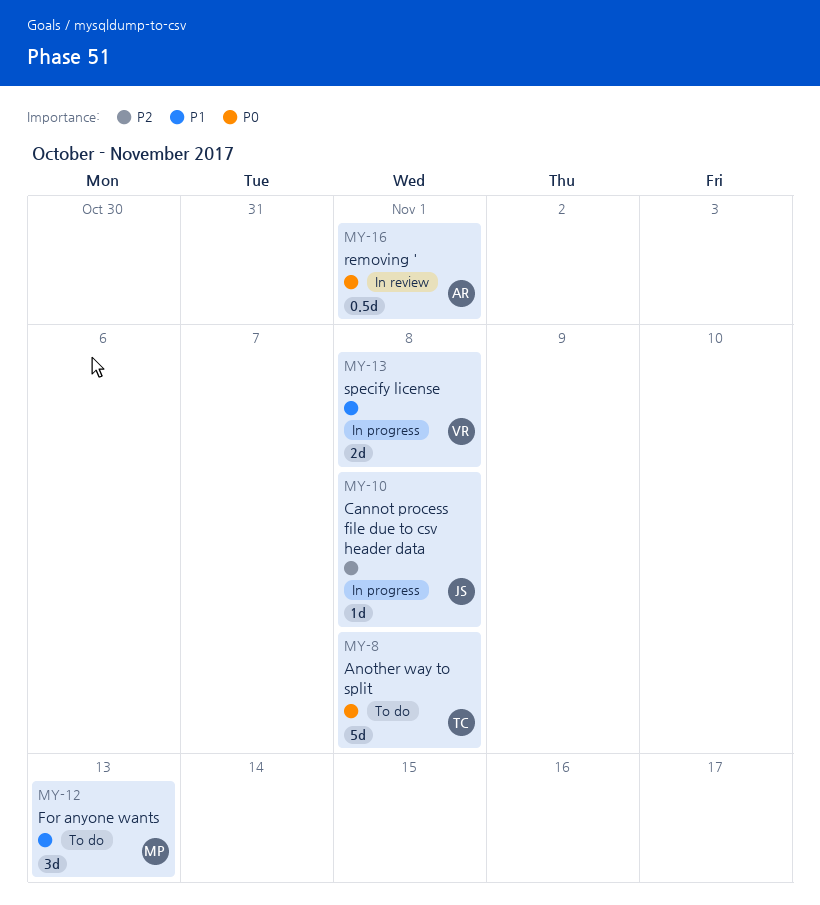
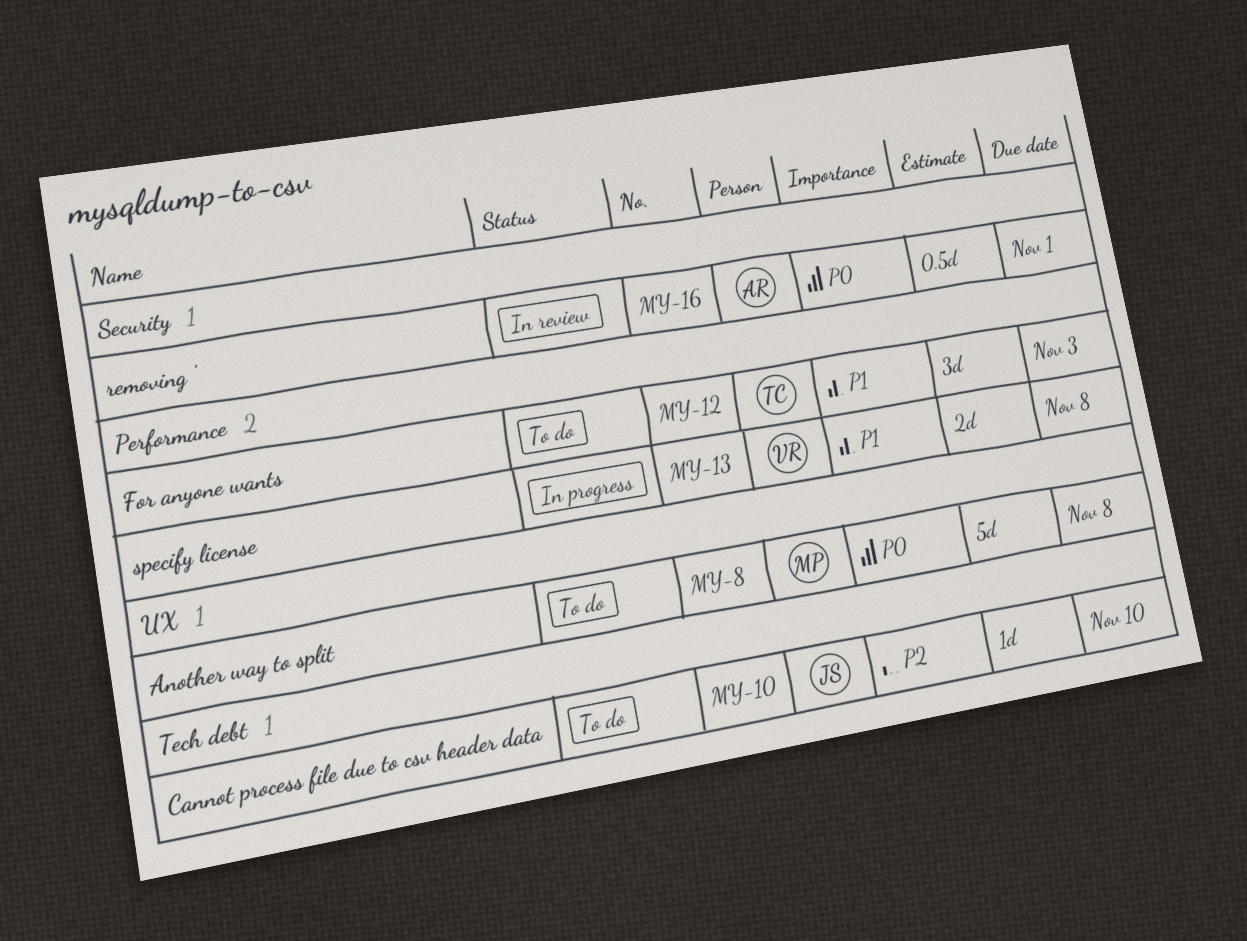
MY-8, owner: TC -> MP
MY-10, status: In progress -> To do
MY-10, due: Nov 8 -> Nov 10
MY-12, owner: MP -> TC
MY-12, due: Nov 13 -> Nov 3

